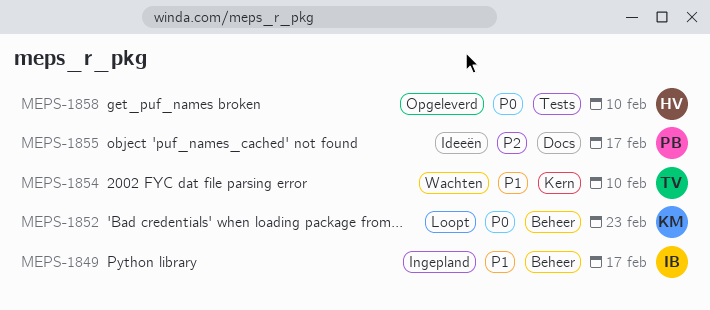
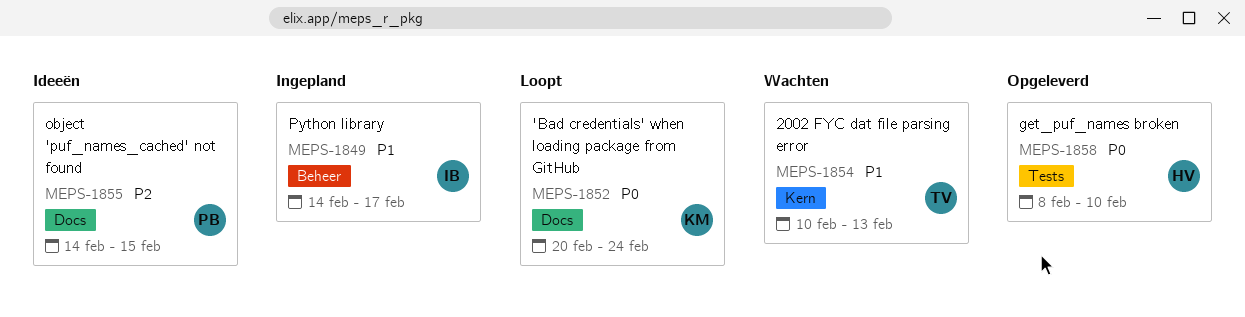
MEPS-1852, label: Beheer -> Docs
MEPS-1852, due: Feb 23 -> Feb 24
MEPS-1854, due: Feb 10 -> Feb 13
MEPS-1855, due: Feb 17 -> Feb 15

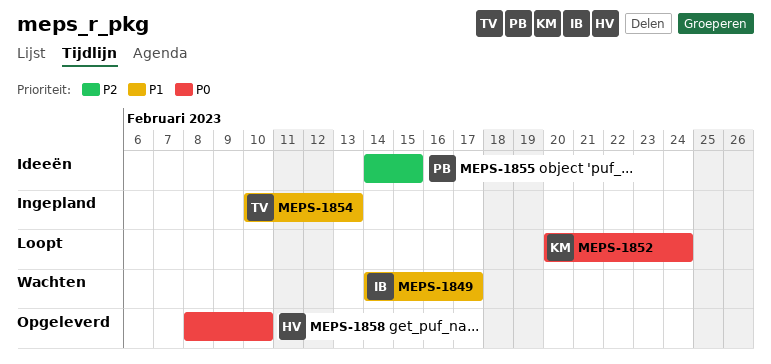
MEPS-1849, status: Ingepland -> Wachten
MEPS-1854, status: Wachten -> Ingepland

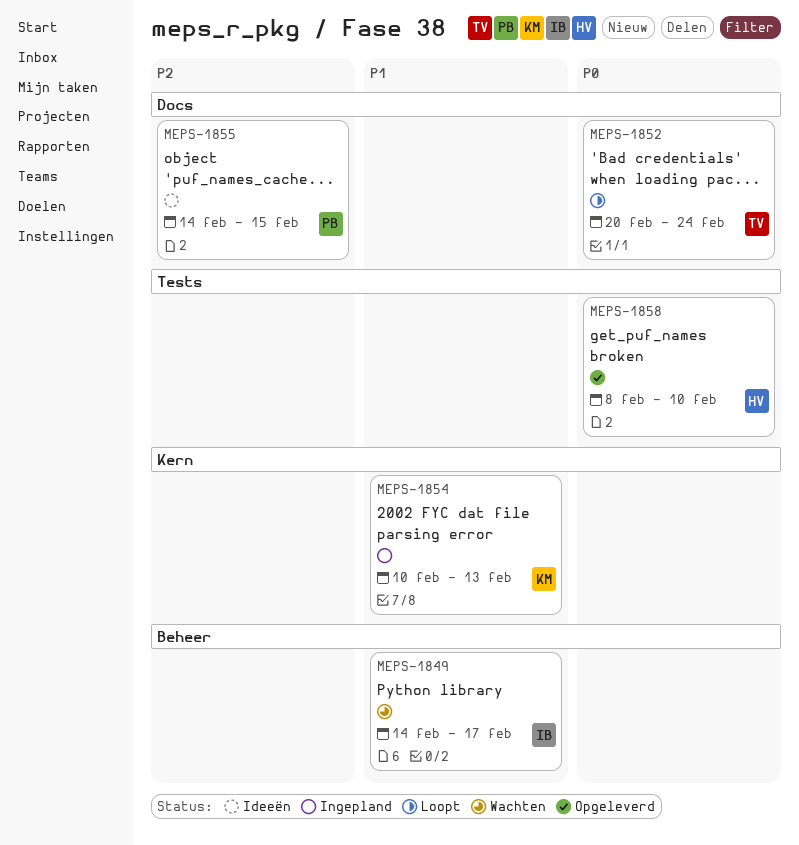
MEPS-1852, owner: KM -> TV
MEPS-1854, owner: TV -> KM

